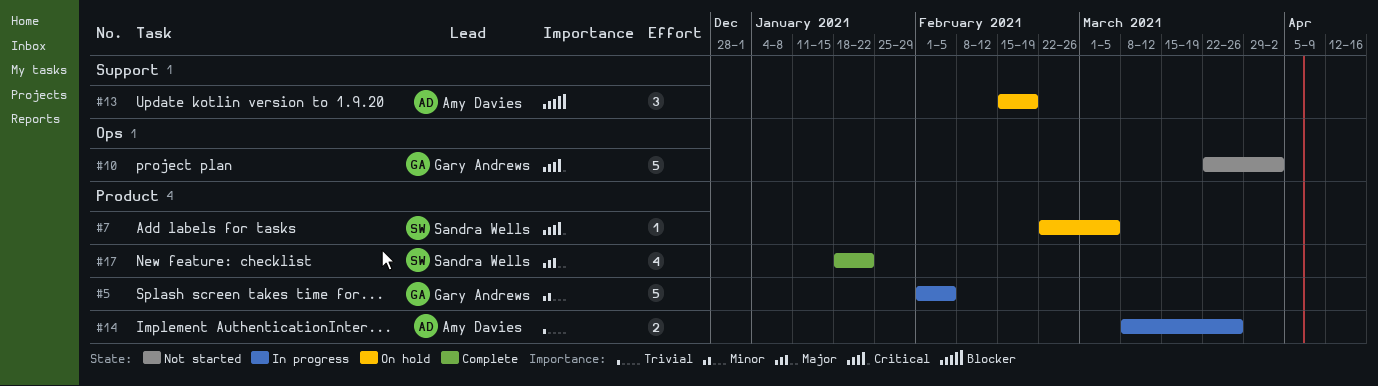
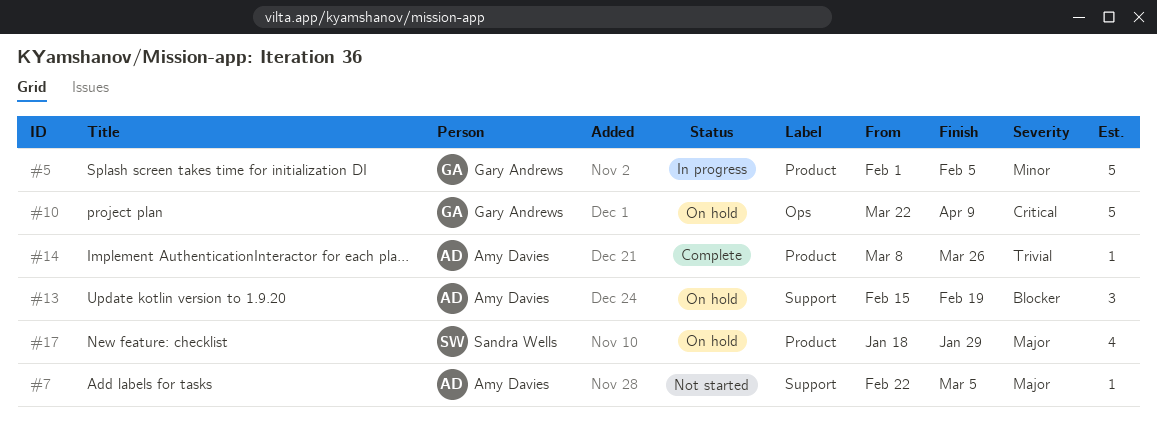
#7, status: On hold -> Not started
#7, owner: Sandra Wells -> Amy Davies
#7, priority: Critical -> Major
#7, label: Product -> Support
#10, status: Not started -> On hold
#10, due: Apr 2 -> Apr 9
#14, status: In progress -> Complete
#14, estimate: 2 -> 1
#17, status: Complete -> On hold
#17, due: Jan 22 -> Jan 29

